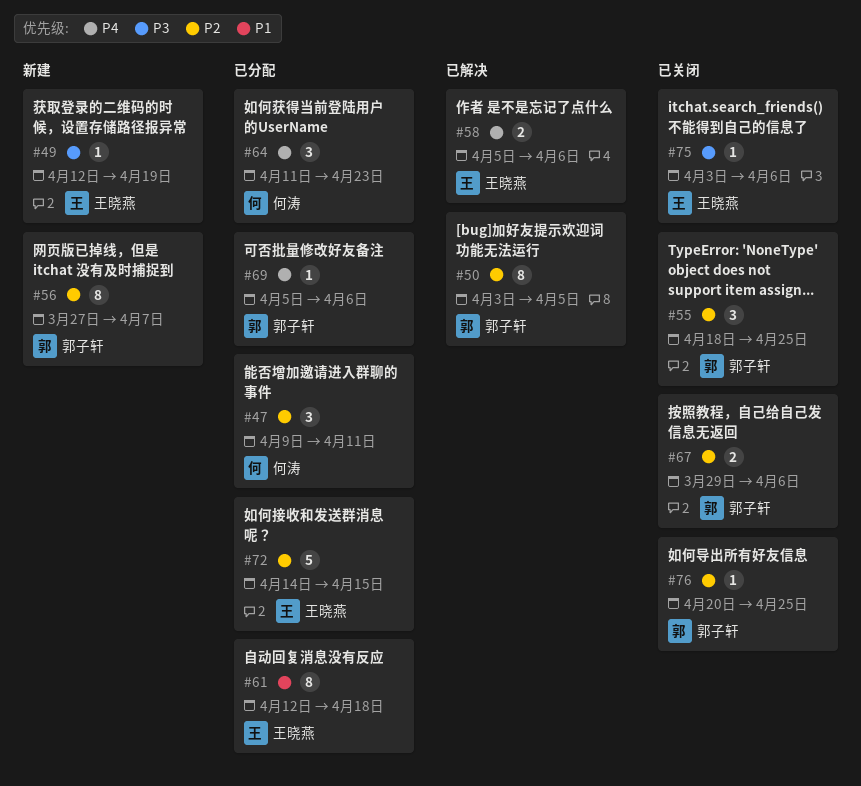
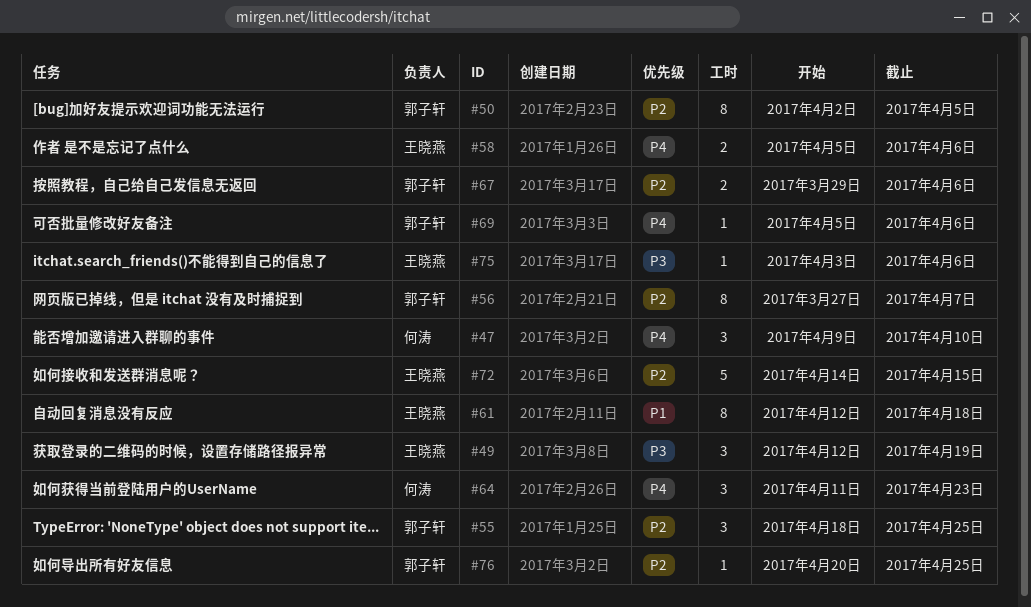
#47, priority: P2 -> P4
#47, due: Apr 11 -> Apr 10
#49, estimate: 1 -> 3
#50, start: Apr 3 -> Apr 2

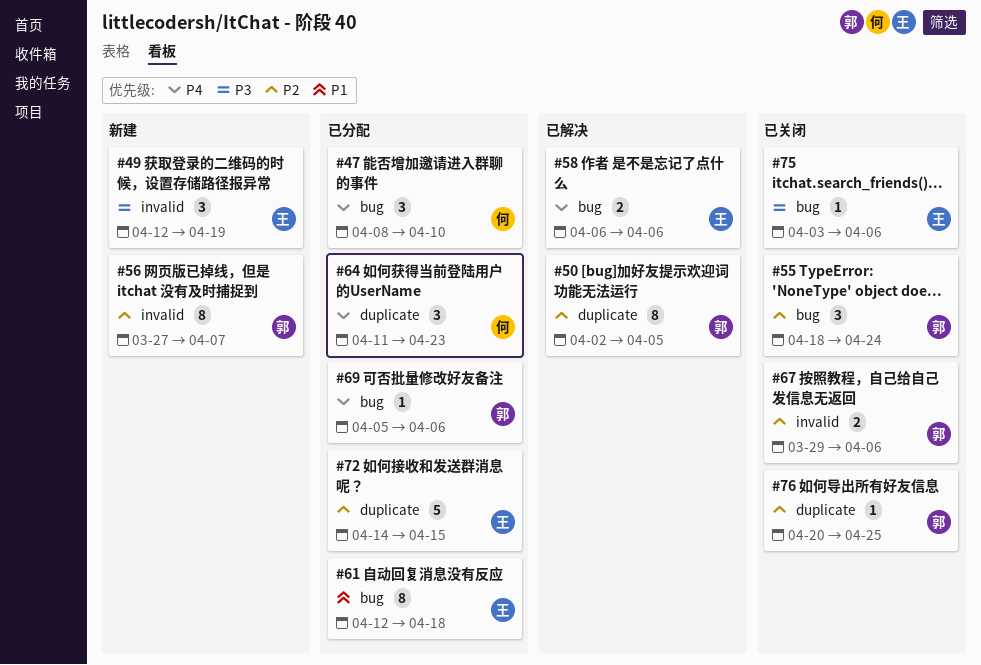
#47, start: Apr 9 -> Apr 8
#55, due: Apr 25 -> Apr 24
#58, start: Apr 5 -> Apr 6

